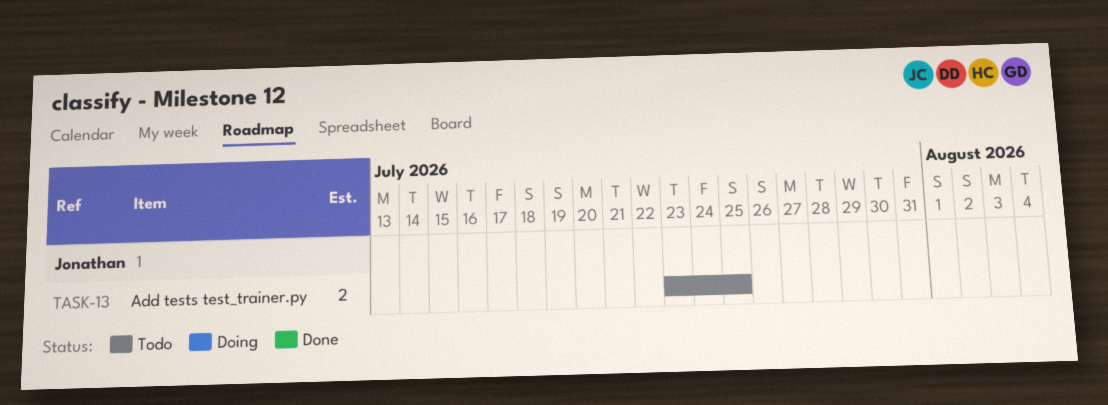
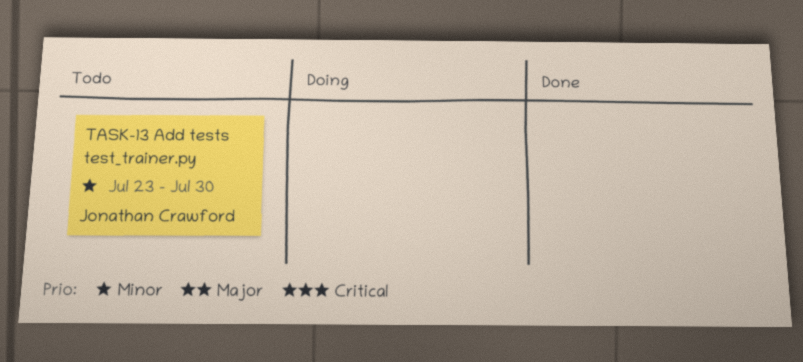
TASK-13, due: Jul 25 -> Jul 30

